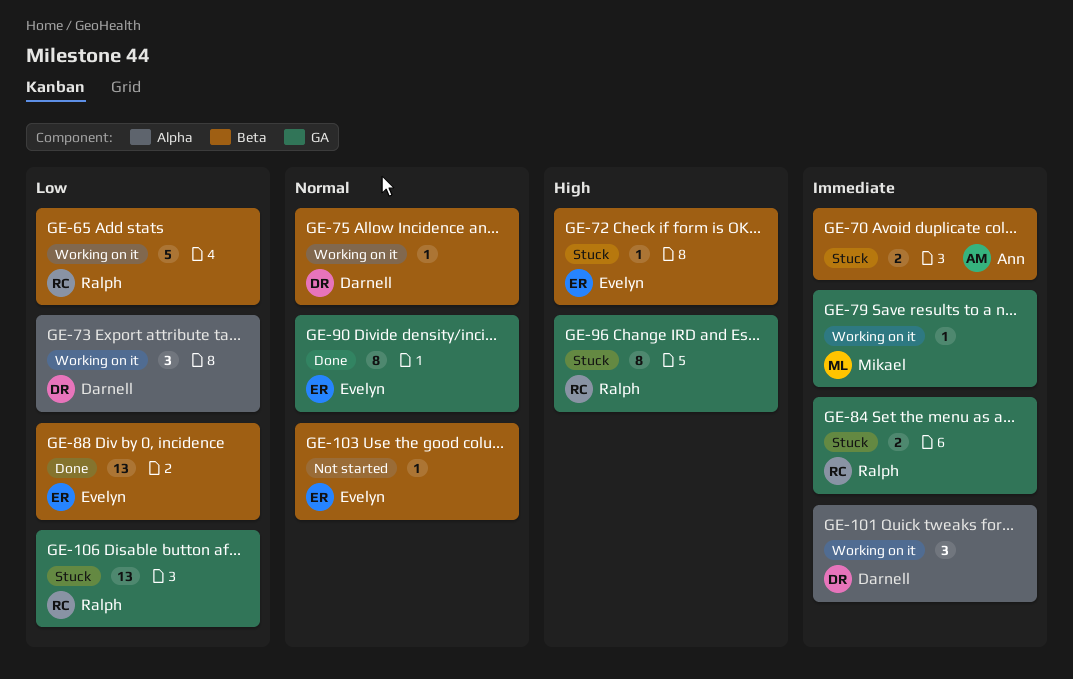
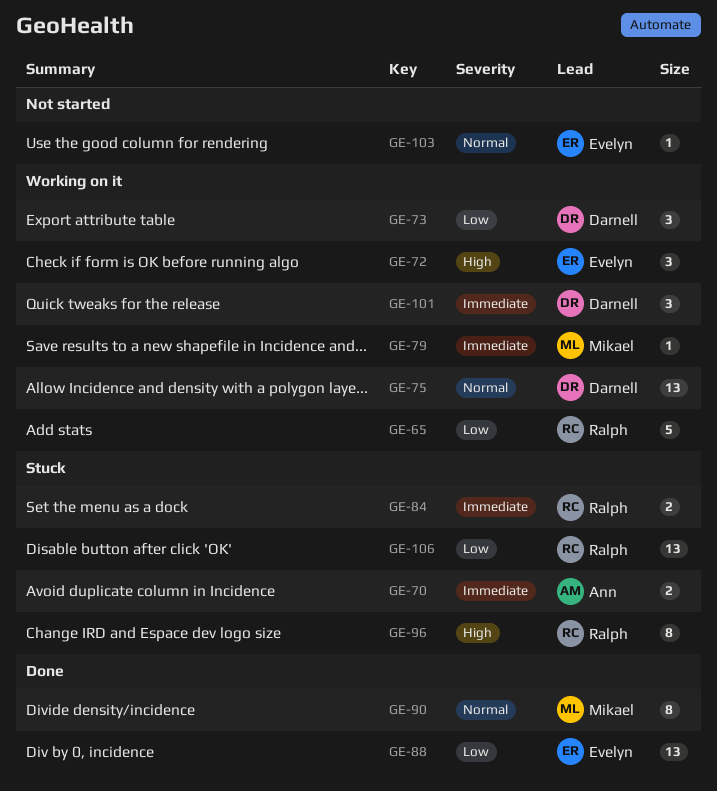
GE-72, status: Stuck -> Working on it
GE-72, estimate: 1 -> 3
GE-75, estimate: 1 -> 13
GE-90, owner: Evelyn -> Mikael

